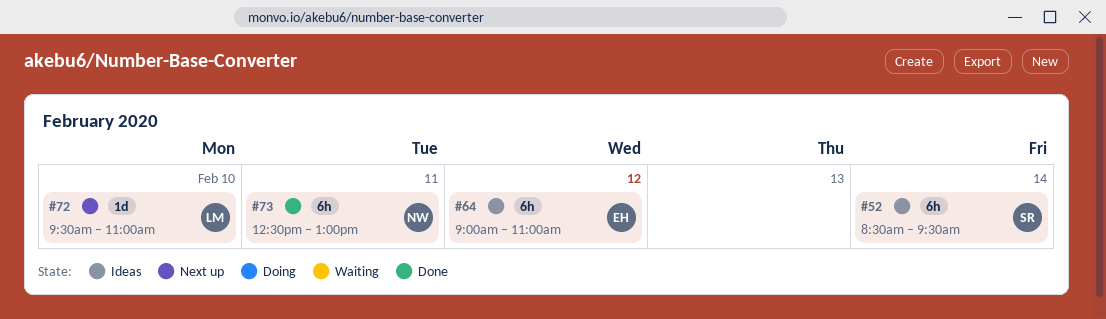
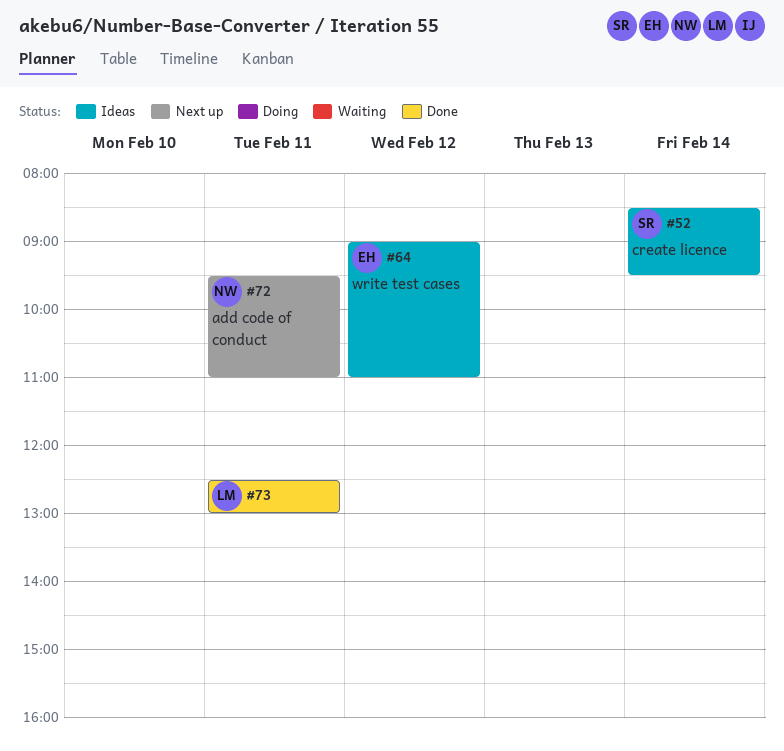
#72, owner: LM -> NW
#72, day: Feb 10 -> Feb 11
#73, owner: NW -> LM

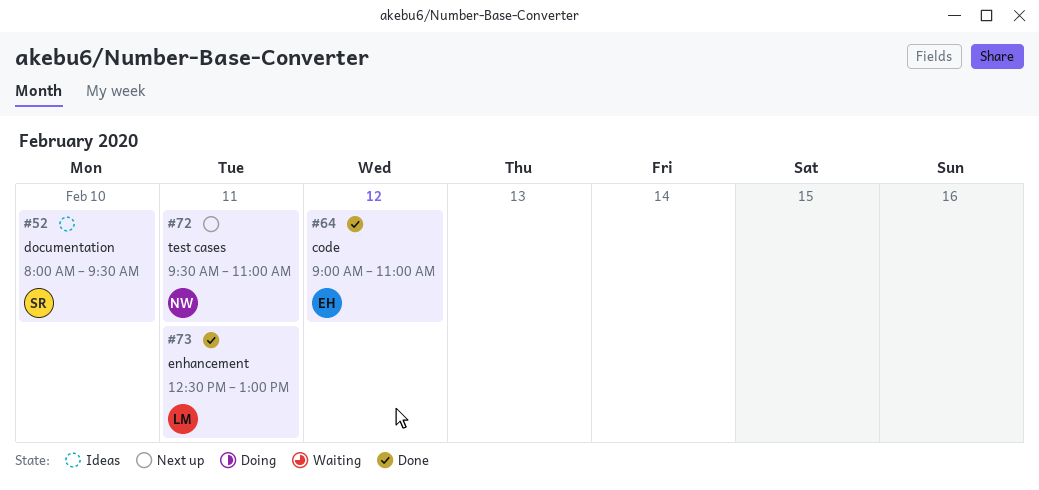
#52, day: Feb 14 -> Feb 10
#52, begins: 08:30 -> 08:00
#64, status: Ideas -> Done

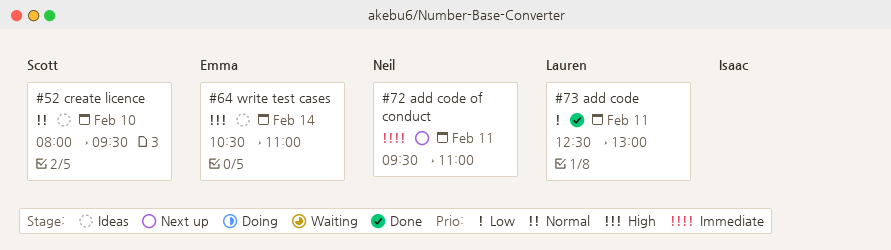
#64, status: Done -> Ideas
#64, day: Feb 12 -> Feb 14
#64, begins: 09:00 -> 10:30

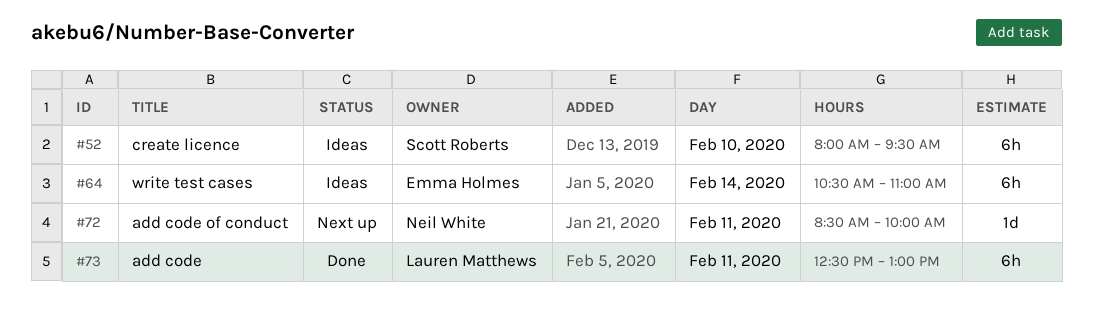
#72, begins: 09:30 -> 08:30
#72, ends: 11:00 -> 10:00

